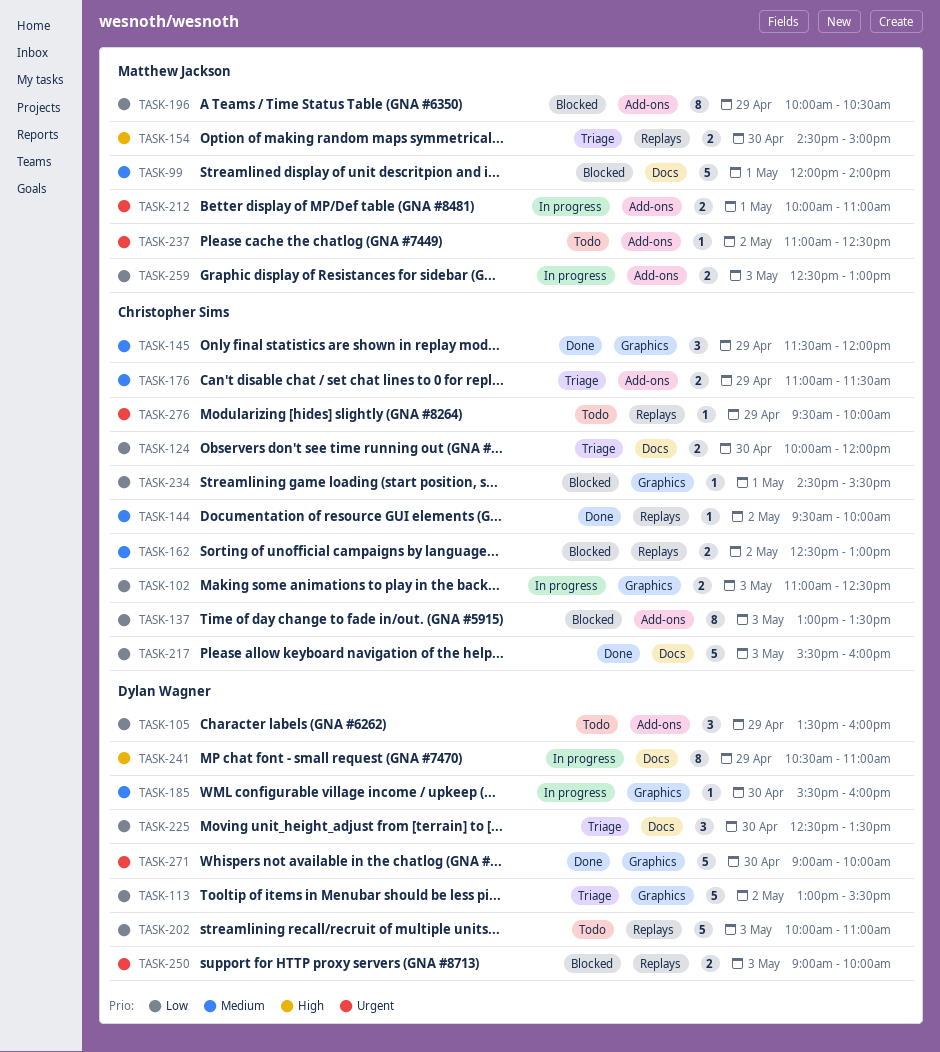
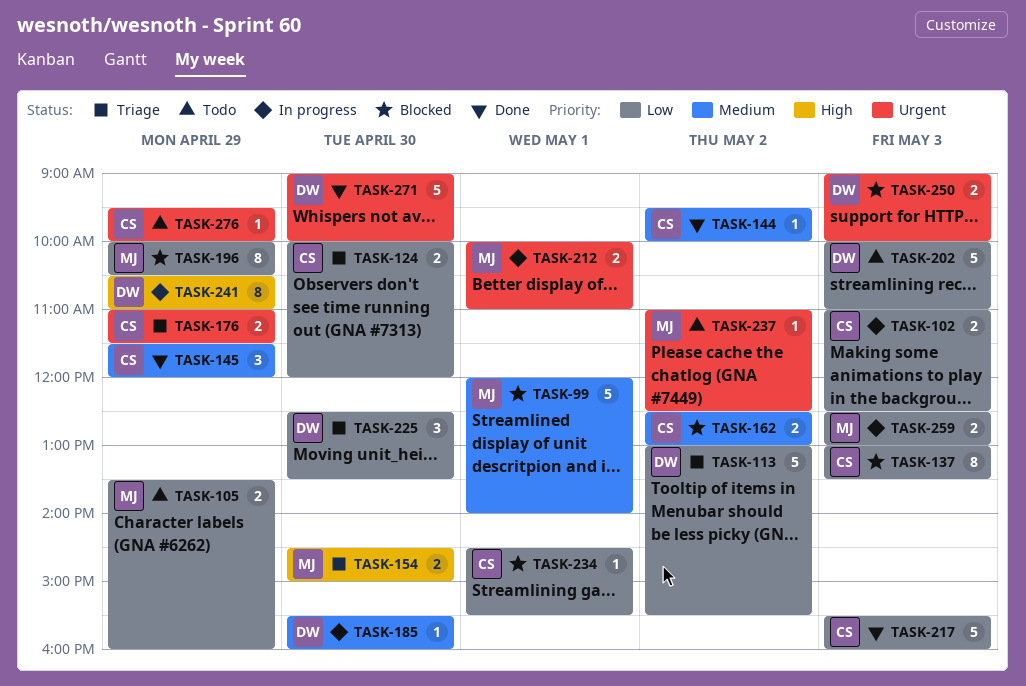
TASK-105, owner: Dylan Wagner -> Matthew Jackson
TASK-105, estimate: 3 -> 2
TASK-176, priority: Medium -> Urgent

